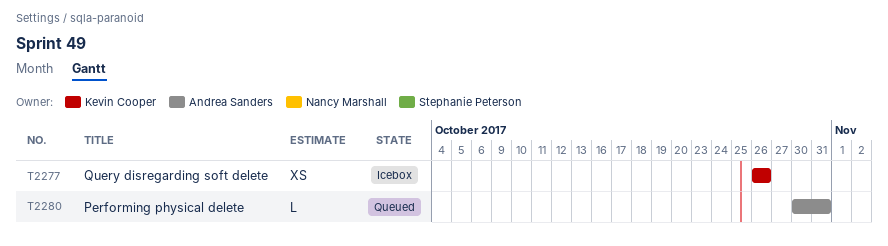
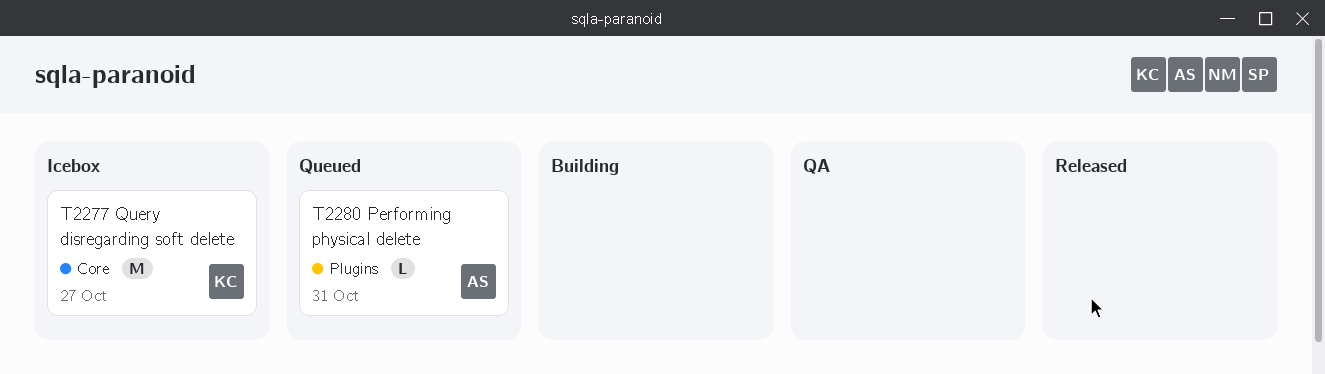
T2277, estimate: XS -> M
T2277, due: Oct 26 -> Oct 27

